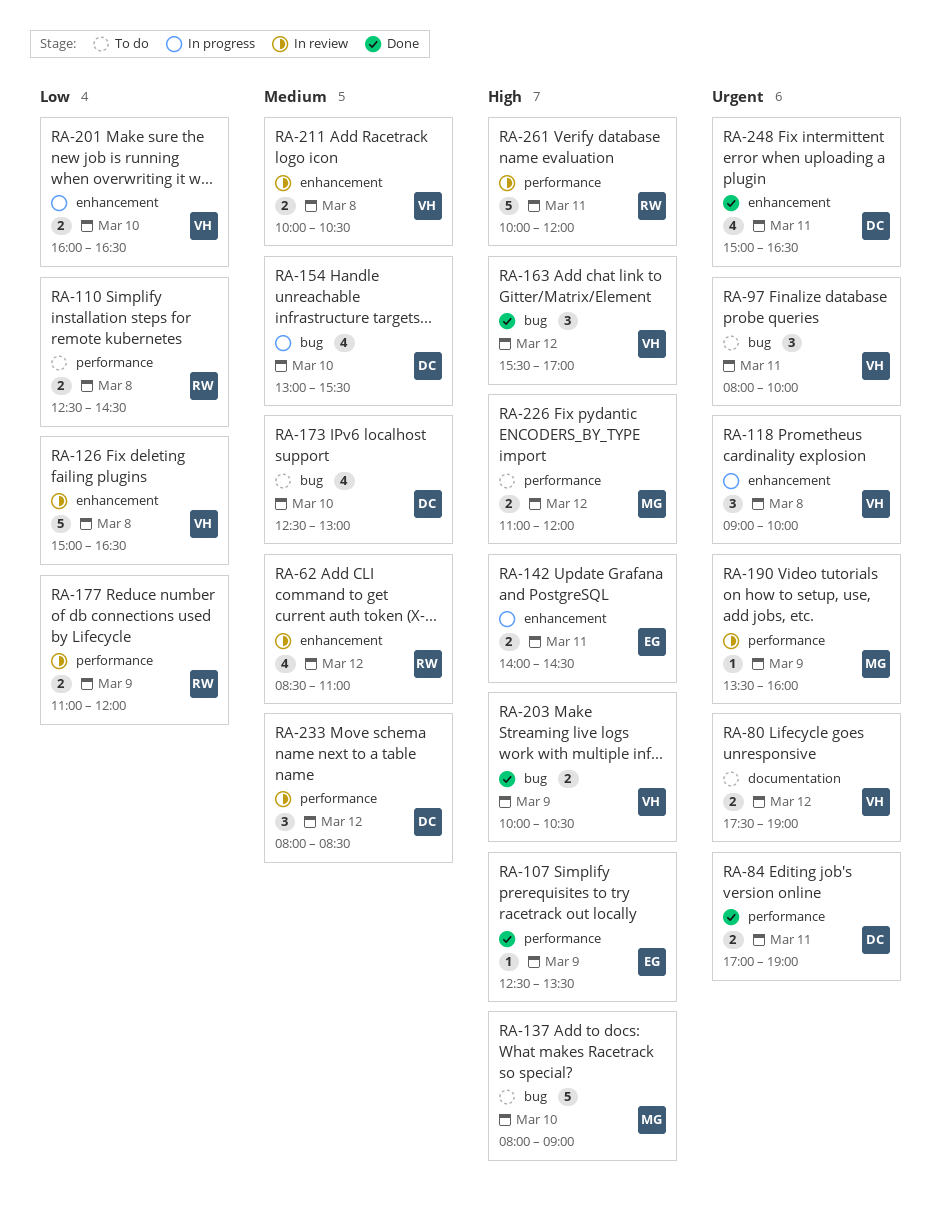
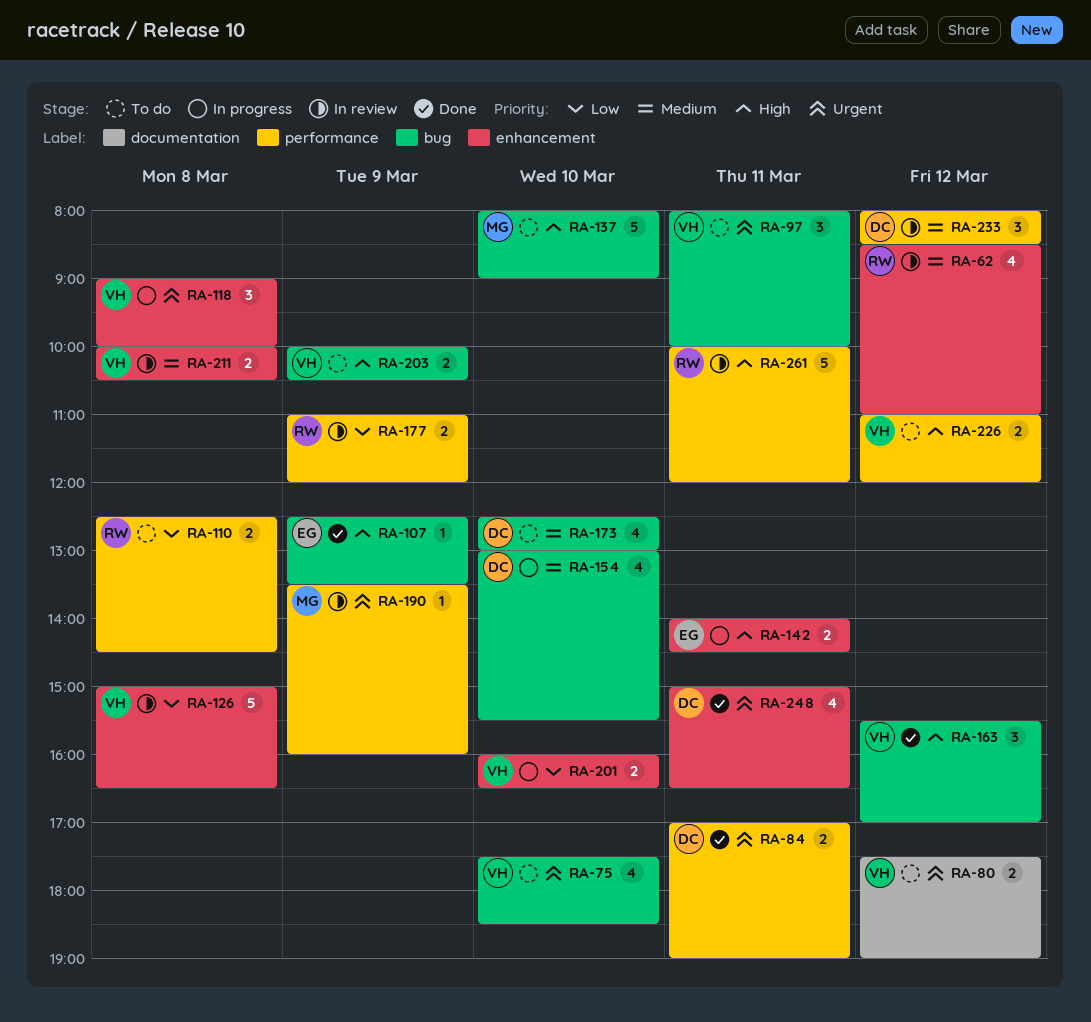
RA-75: none -> present
RA-107, label: performance -> bug
RA-203, status: Done -> To do
RA-226, owner: MG -> VH

